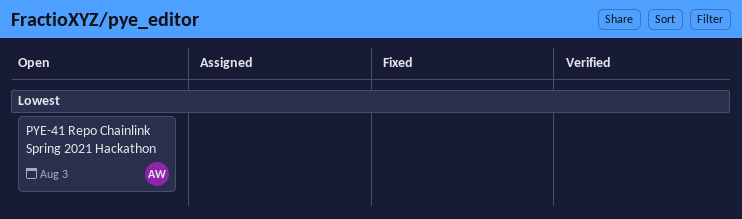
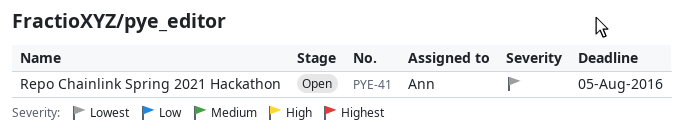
PYE-41, due: Aug 3 -> Aug 5

